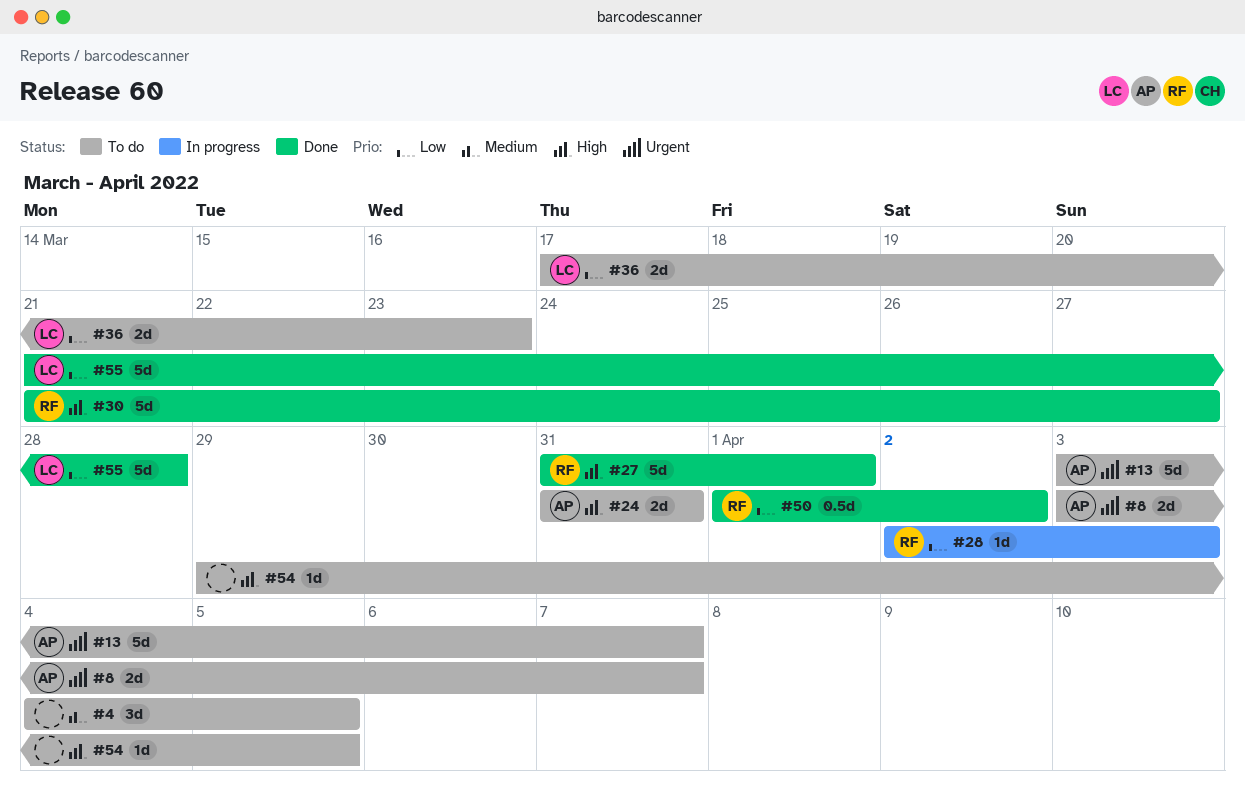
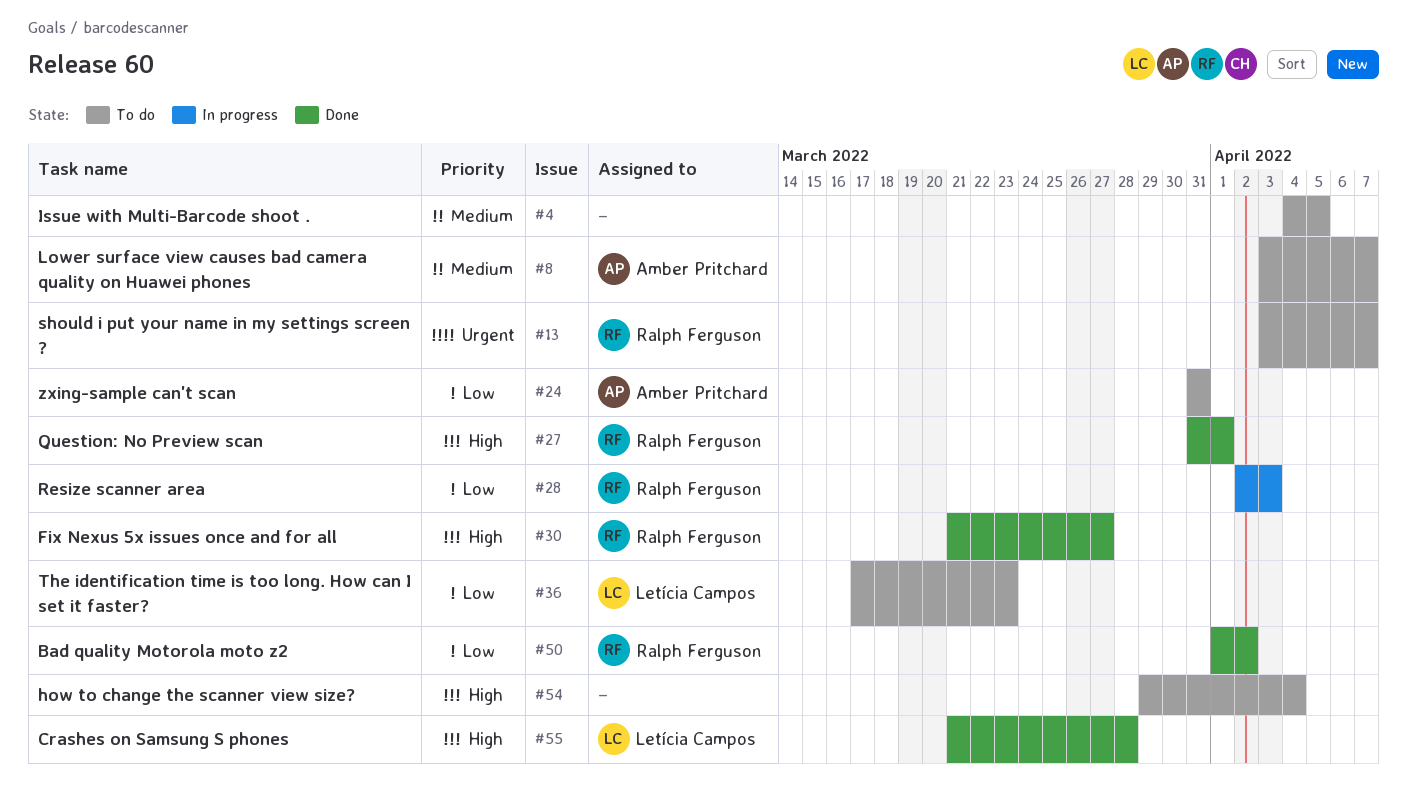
#8, priority: Urgent -> Medium
#13, owner: Amber Pritchard -> Ralph Ferguson
#24, priority: High -> Low
#54, due: Apr 5 -> Apr 4
#55, priority: Low -> High

